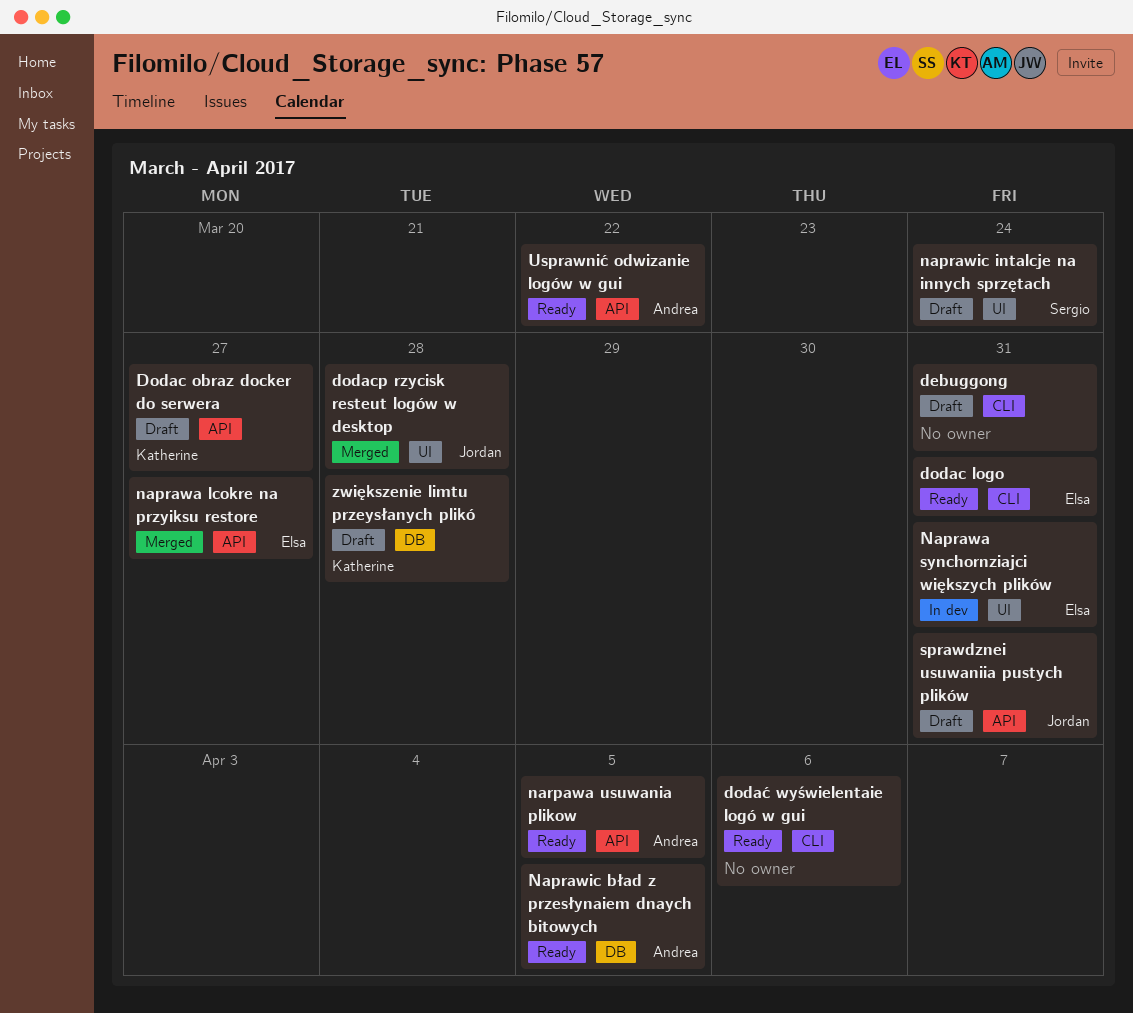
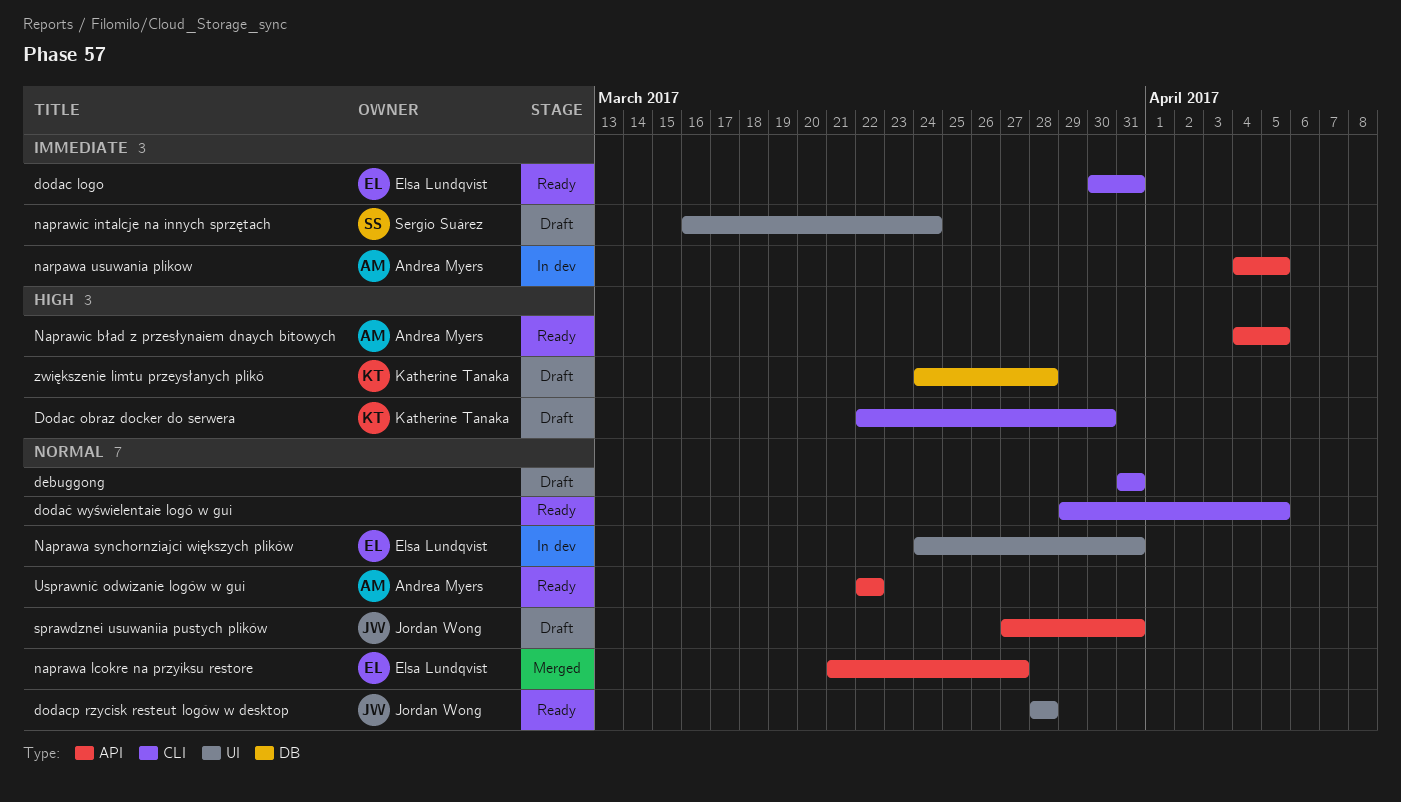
Dodac obraz docker do serwera, label: API -> CLI
Dodac obraz docker do serwera, due: Mar 27 -> Mar 30
dodacp rzycisk resteut logów w desktop, status: Merged -> Ready
dodać wyświelentaie logó w gui, due: Apr 6 -> Apr 5
Naprawic bład z przesłynaiem dnaych bitowych, label: DB -> API
narpawa usuwania plikow, status: Ready -> In dev

